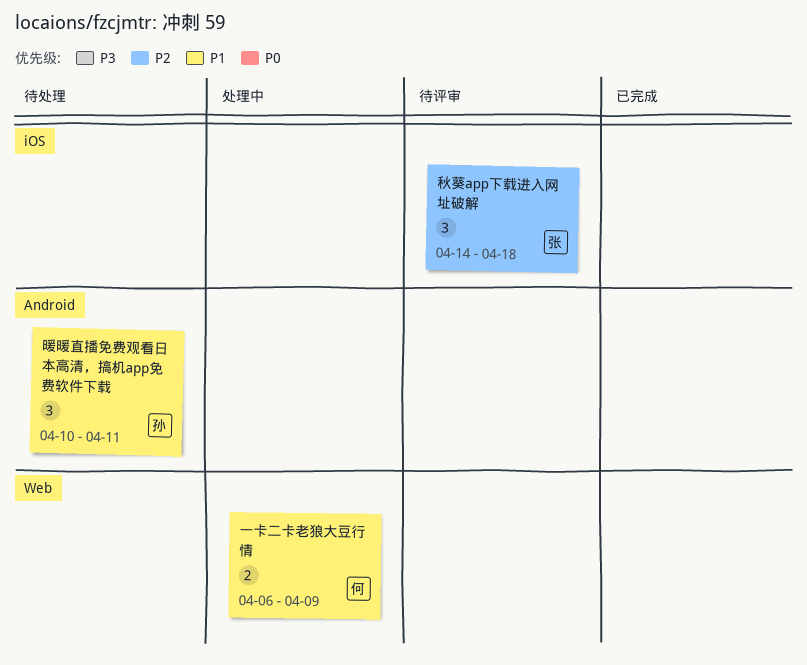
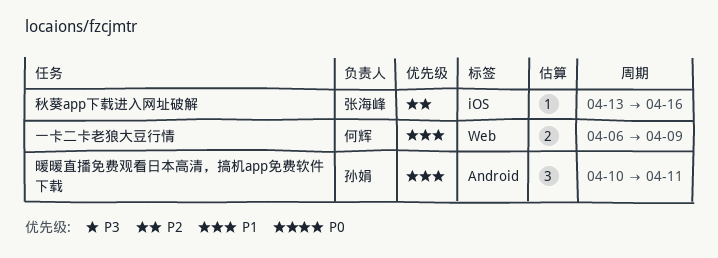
秋葵app下载进入网址破解, estimate: 3 -> 1
秋葵app下载进入网址破解, start: Apr 14 -> Apr 13
秋葵app下载进入网址破解, due: Apr 18 -> Apr 16

